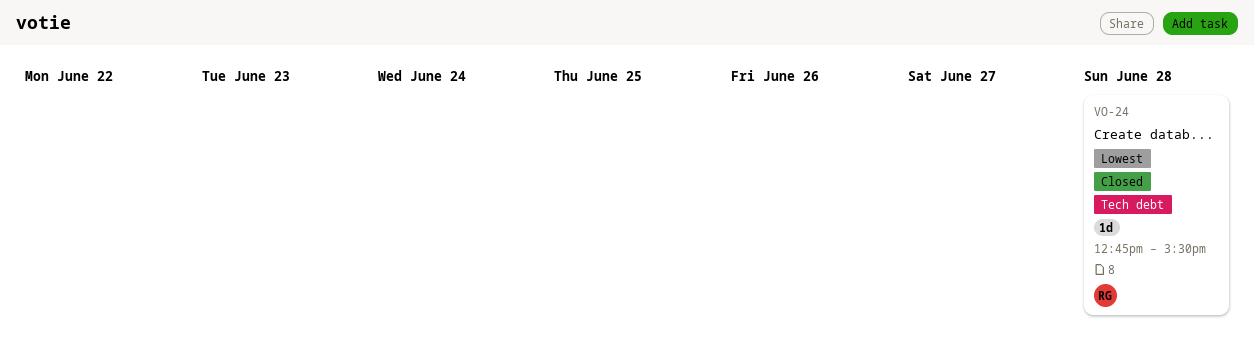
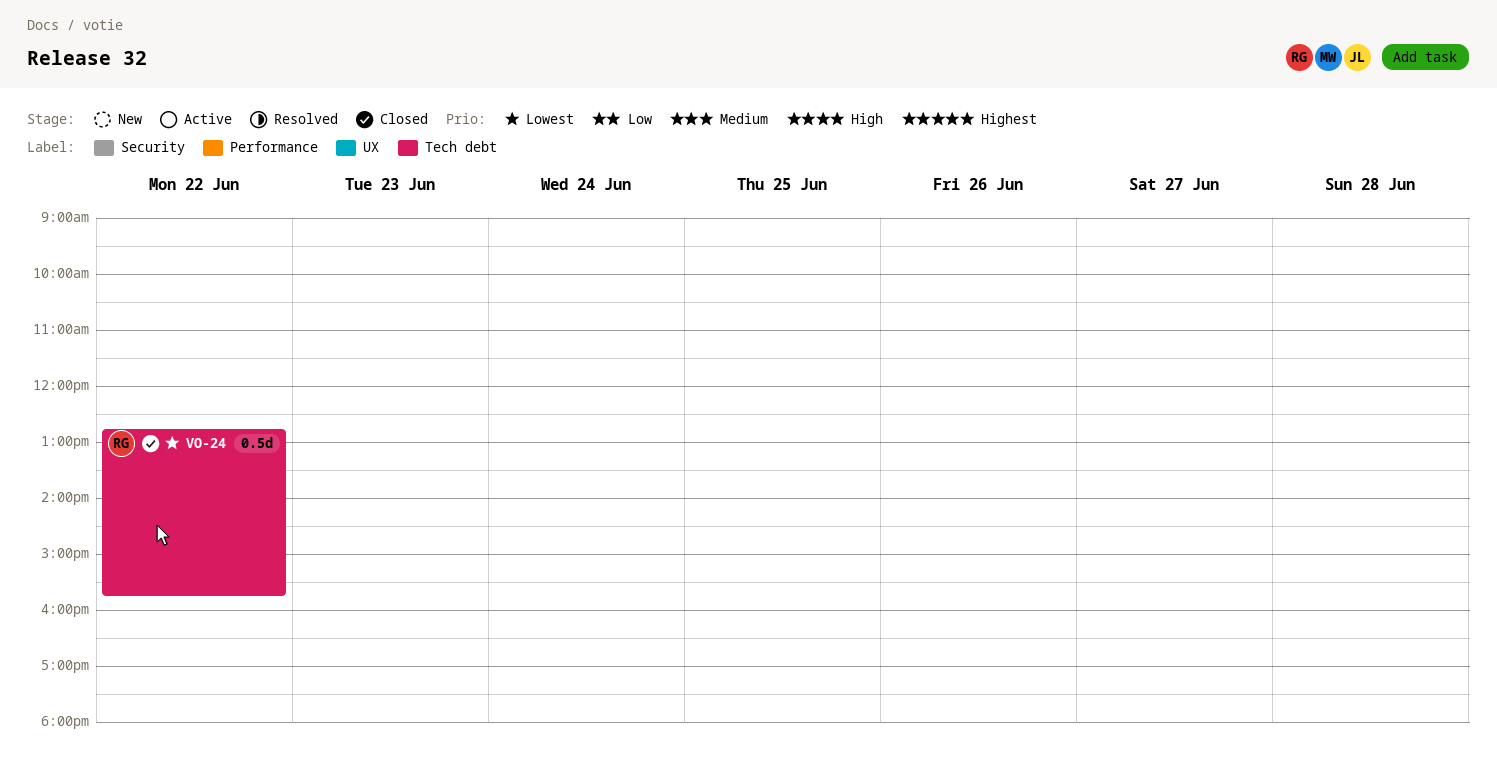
VO-24, estimate: 1d -> 0.5d
VO-24, day: Jun 28 -> Jun 22
VO-24, ends: 15:30 -> 15:45

